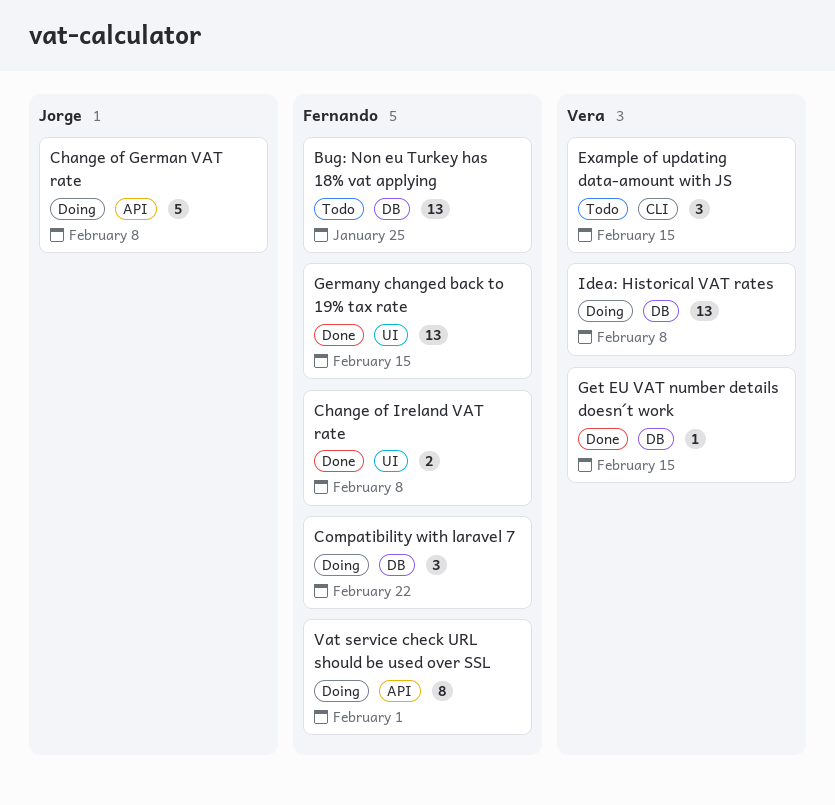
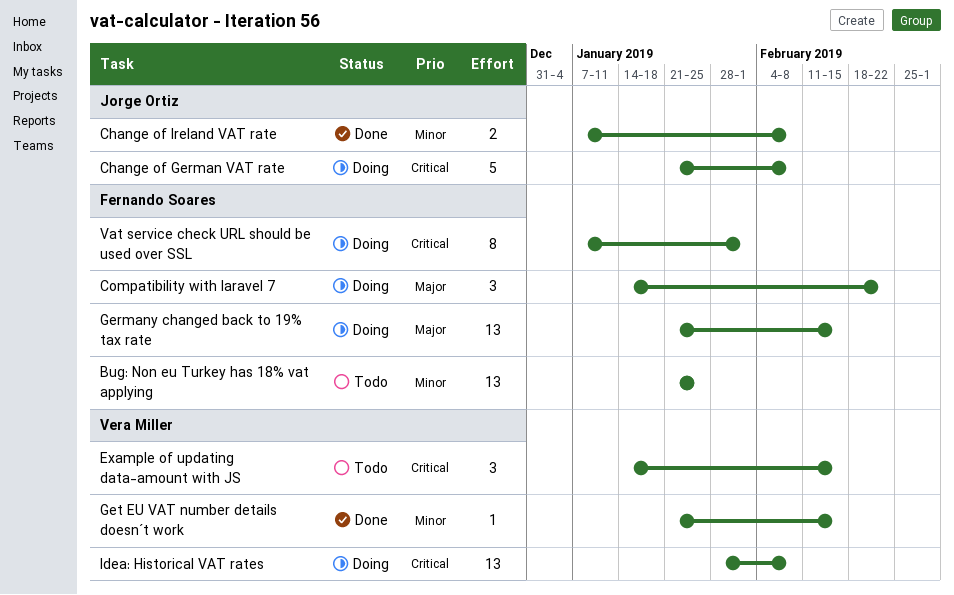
Change of Ireland VAT rate, owner: Fernando Soares -> Jorge Ortiz
Germany changed back to 19% tax rate, status: Done -> Doing

